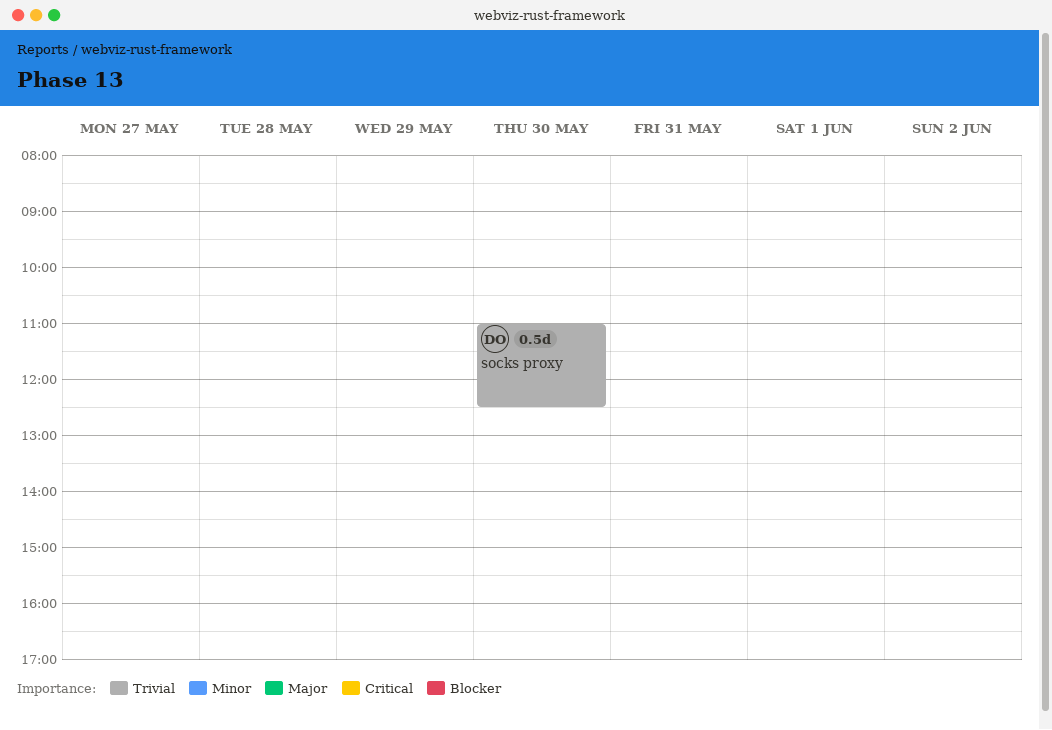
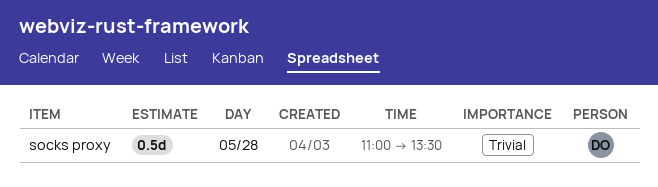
socks proxy, day: May 30 -> May 28
socks proxy, ends: 12:30 -> 13:30

